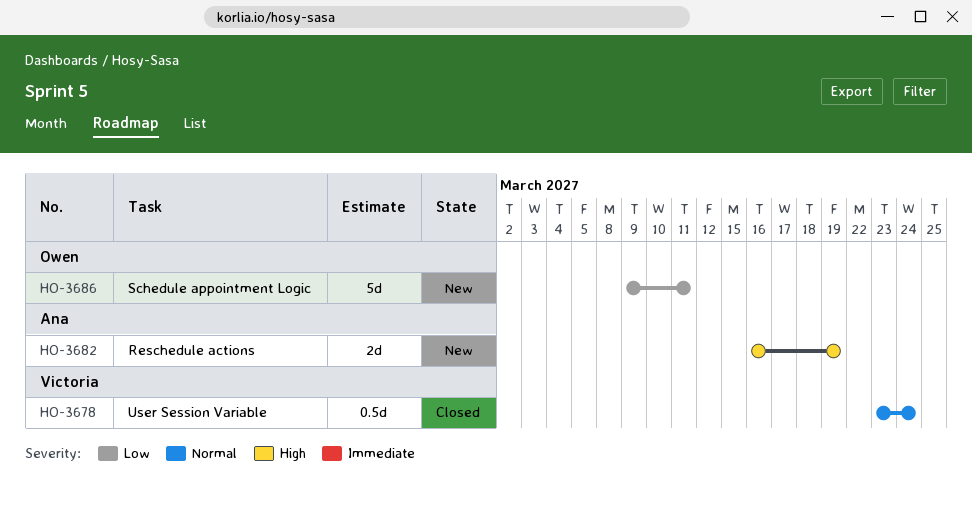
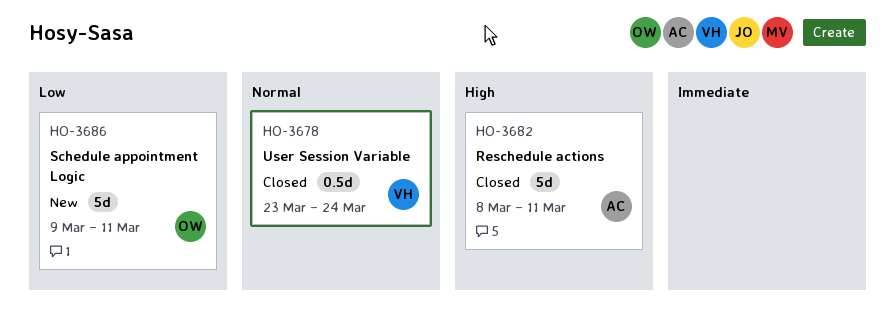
HO-3682, status: New -> Closed
HO-3682, estimate: 2d -> 5d
HO-3682, start: Mar 16 -> Mar 8
HO-3682, due: Mar 19 -> Mar 11

